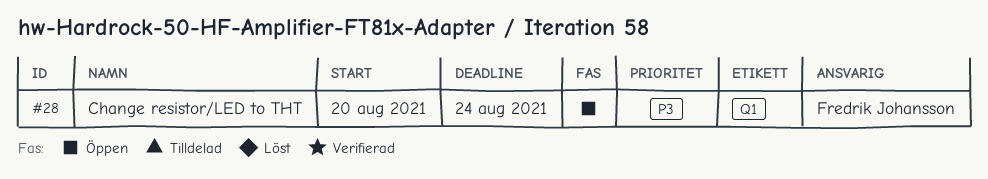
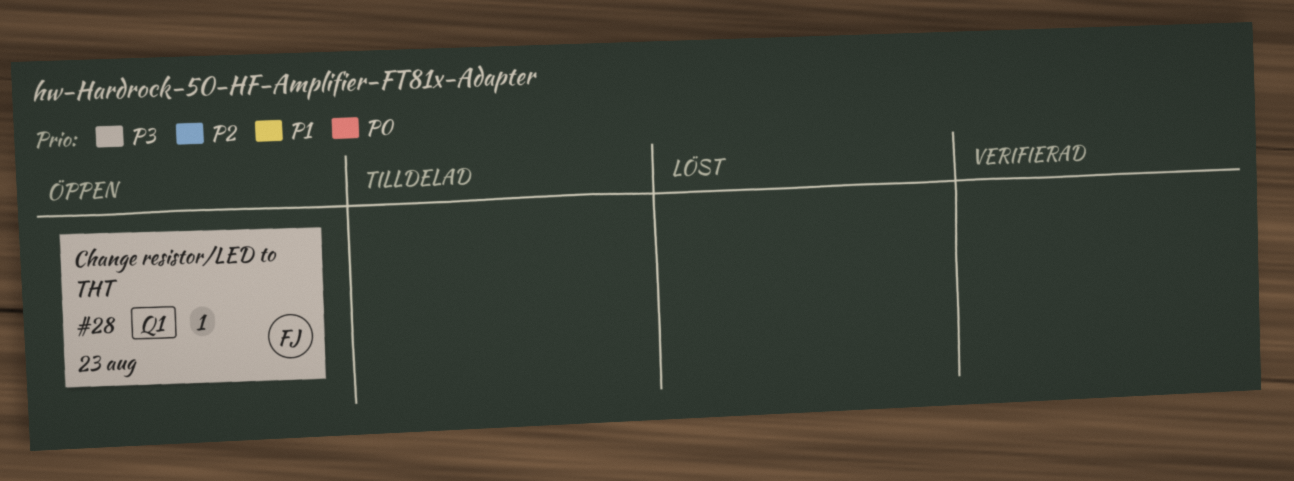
#28, due: Aug 24 -> Aug 23

